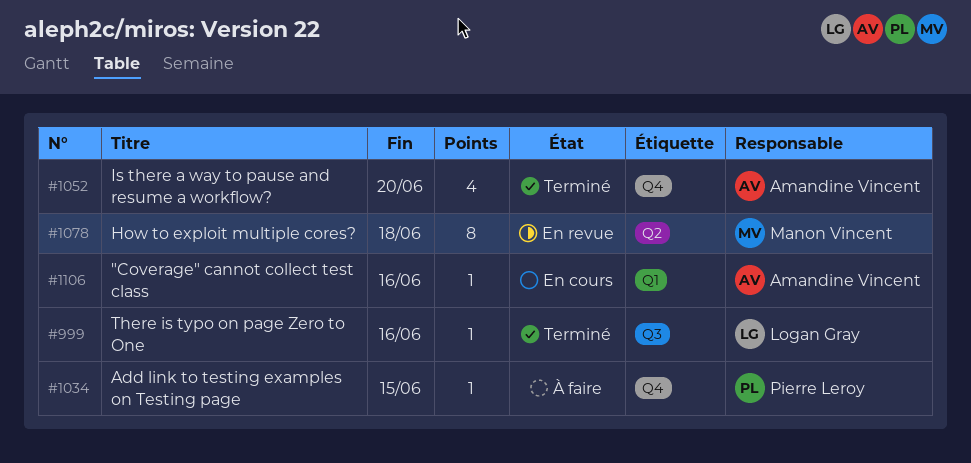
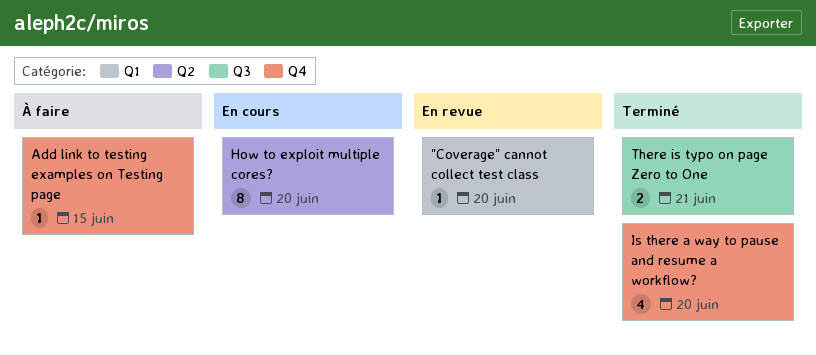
"Coverage" cannot collect test class, status: En cours -> En revue
"Coverage" cannot collect test class, due: Jun 16 -> Jun 20
How to exploit multiple cores?, status: En revue -> En cours
How to exploit multiple cores?, due: Jun 18 -> Jun 20
There is typo on page Zero to One, estimate: 1 -> 2
There is typo on page Zero to One, due: Jun 16 -> Jun 21

